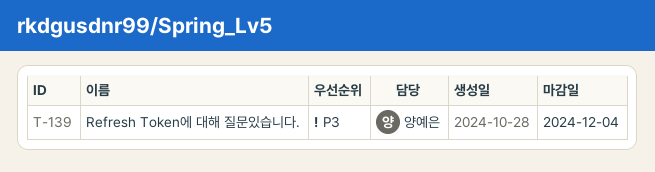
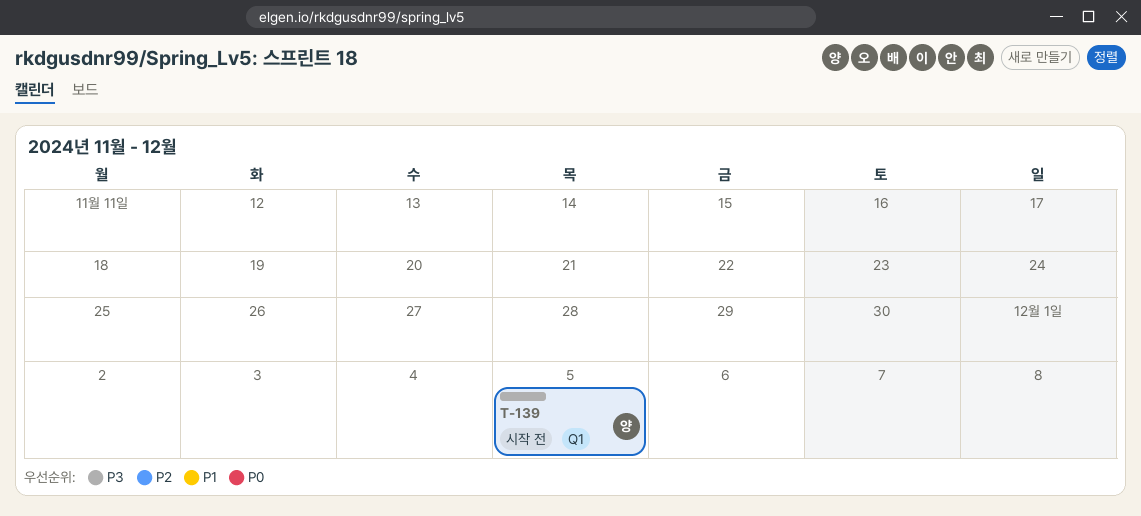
T-139, due: Dec 4 -> Dec 5

